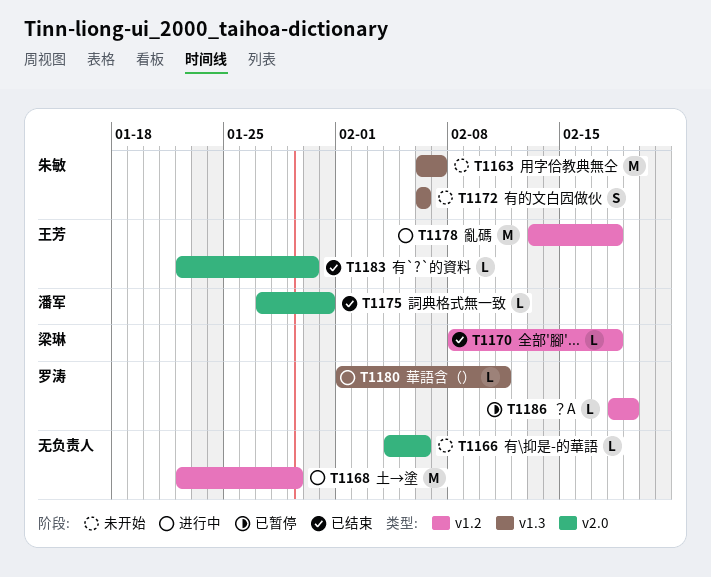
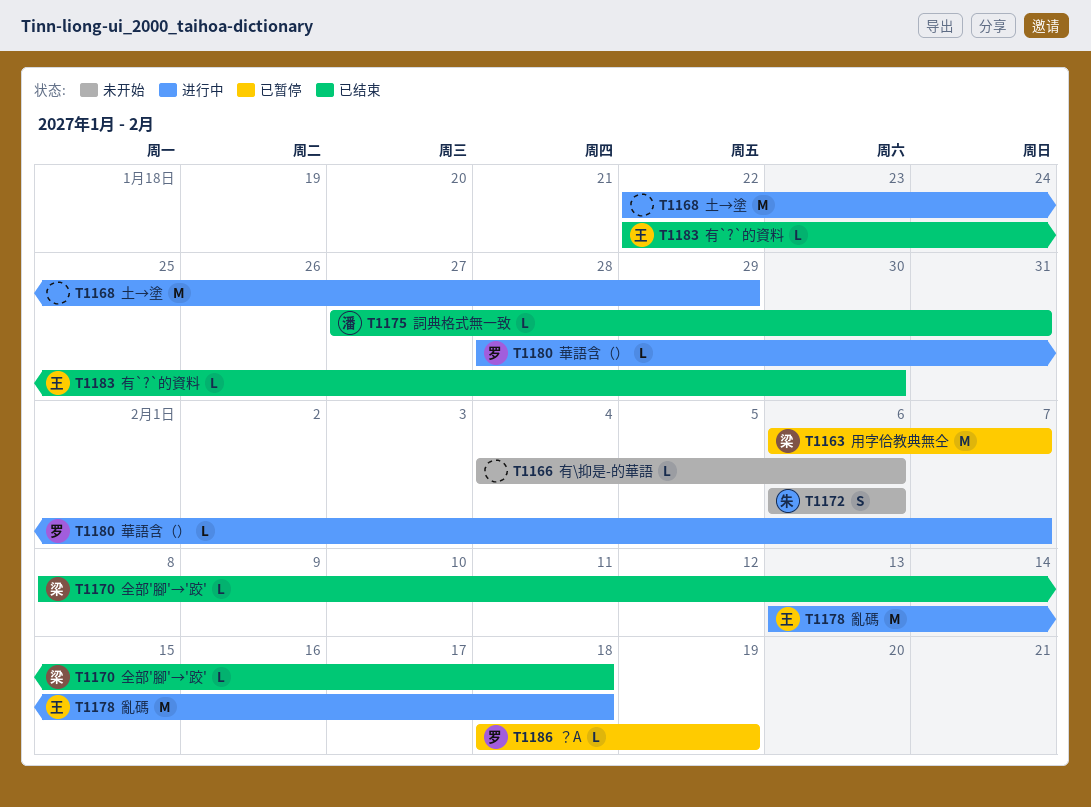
T1163, status: 未开始 -> 已暂停
T1163, owner: 朱敏 -> 梁琳
T1180, start: Feb 1 -> Jan 28
T1180, due: Feb 11 -> Feb 7

